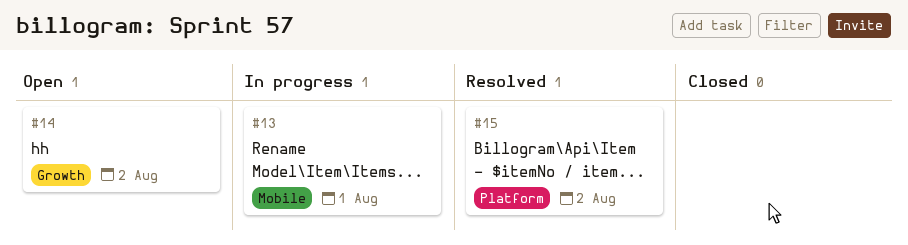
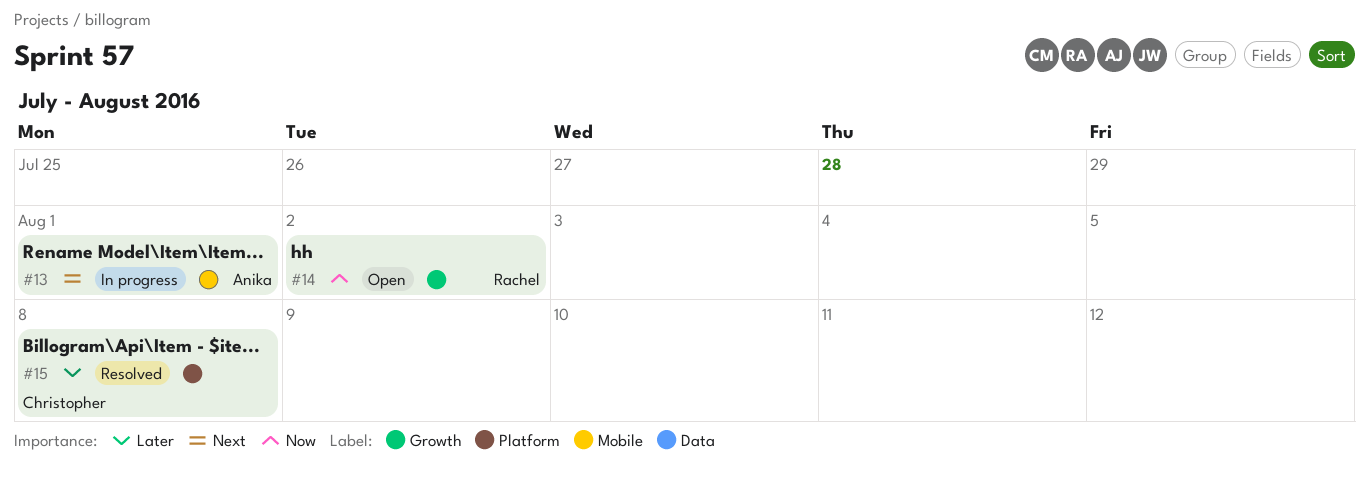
#15, due: Aug 2 -> Aug 8

